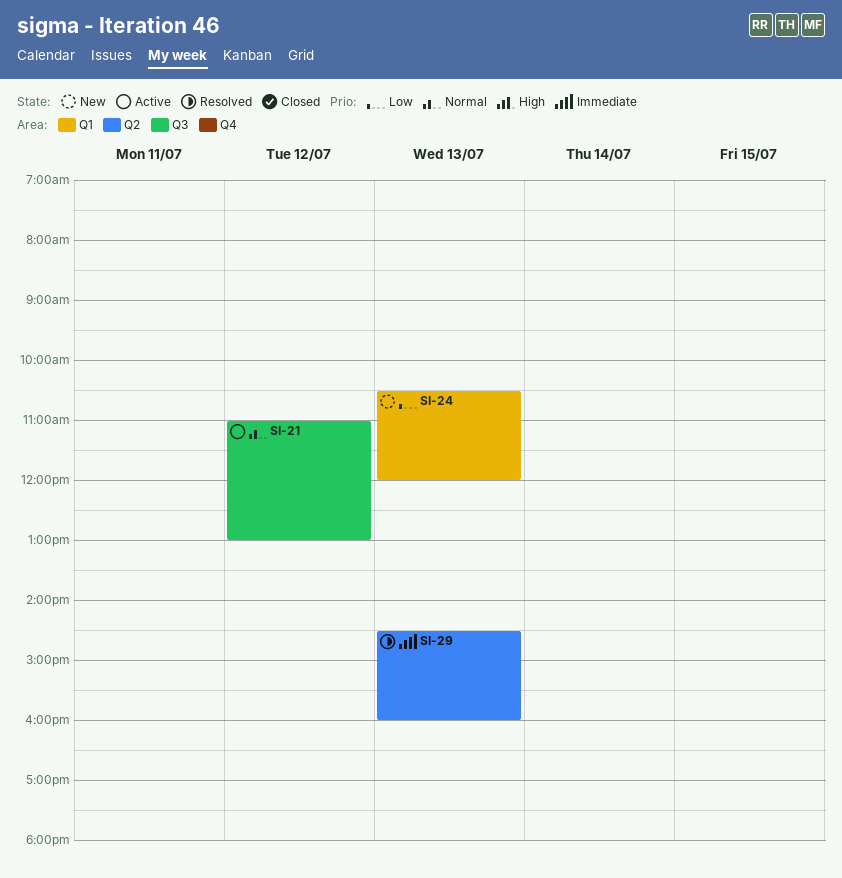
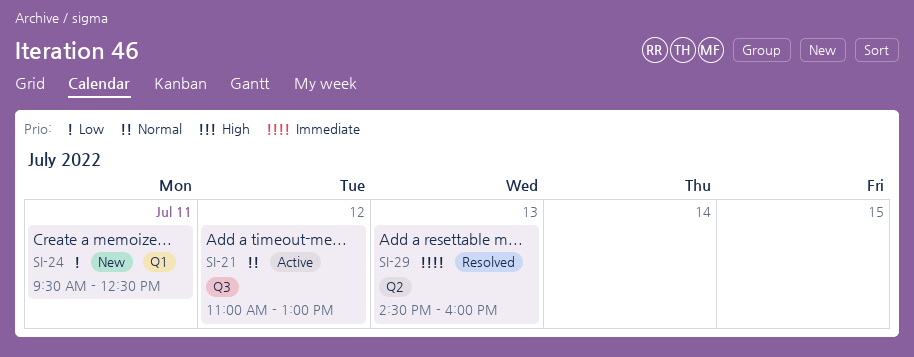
SI-24, day: Jul 13 -> Jul 11
SI-24, begins: 10:30 -> 09:30
SI-24, ends: 12:00 -> 12:30

